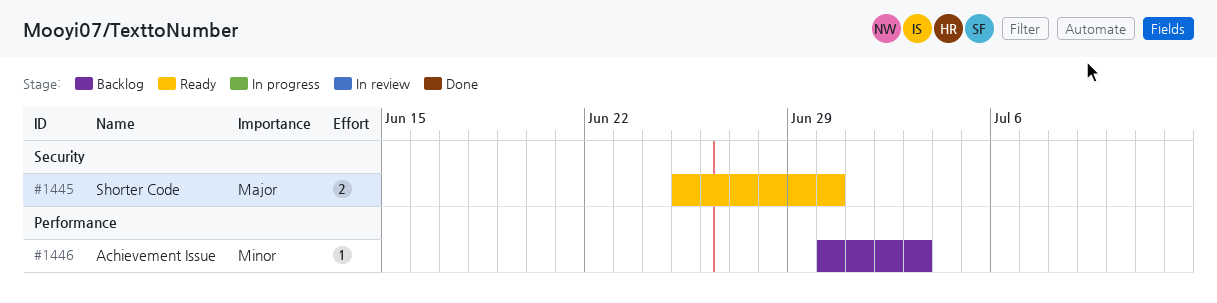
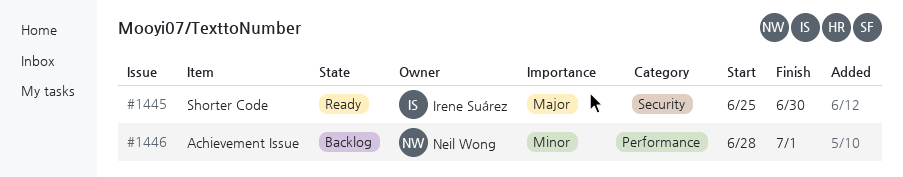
#1446, start: Jun 30 -> Jun 28
#1446, due: Jul 3 -> Jul 1

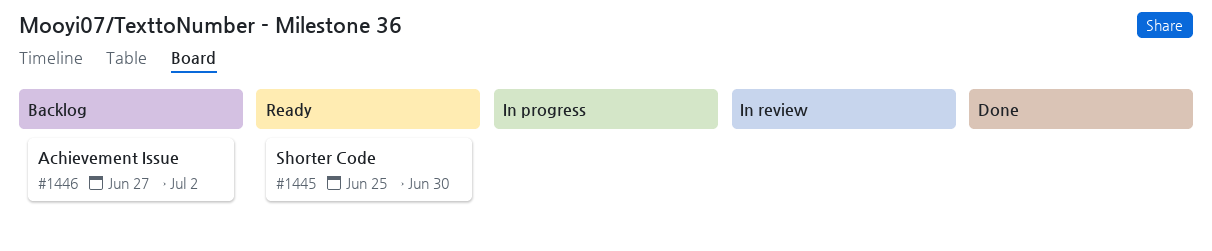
#1446, start: Jun 28 -> Jun 27
#1446, due: Jul 1 -> Jul 2

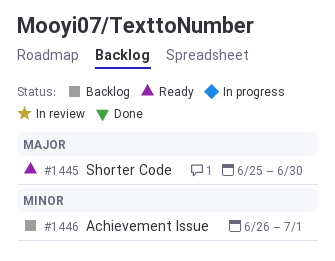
#1446, start: Jun 27 -> Jun 26
#1446, due: Jul 2 -> Jul 1

